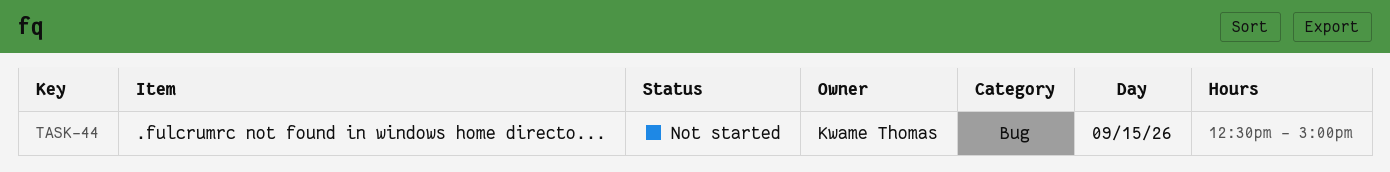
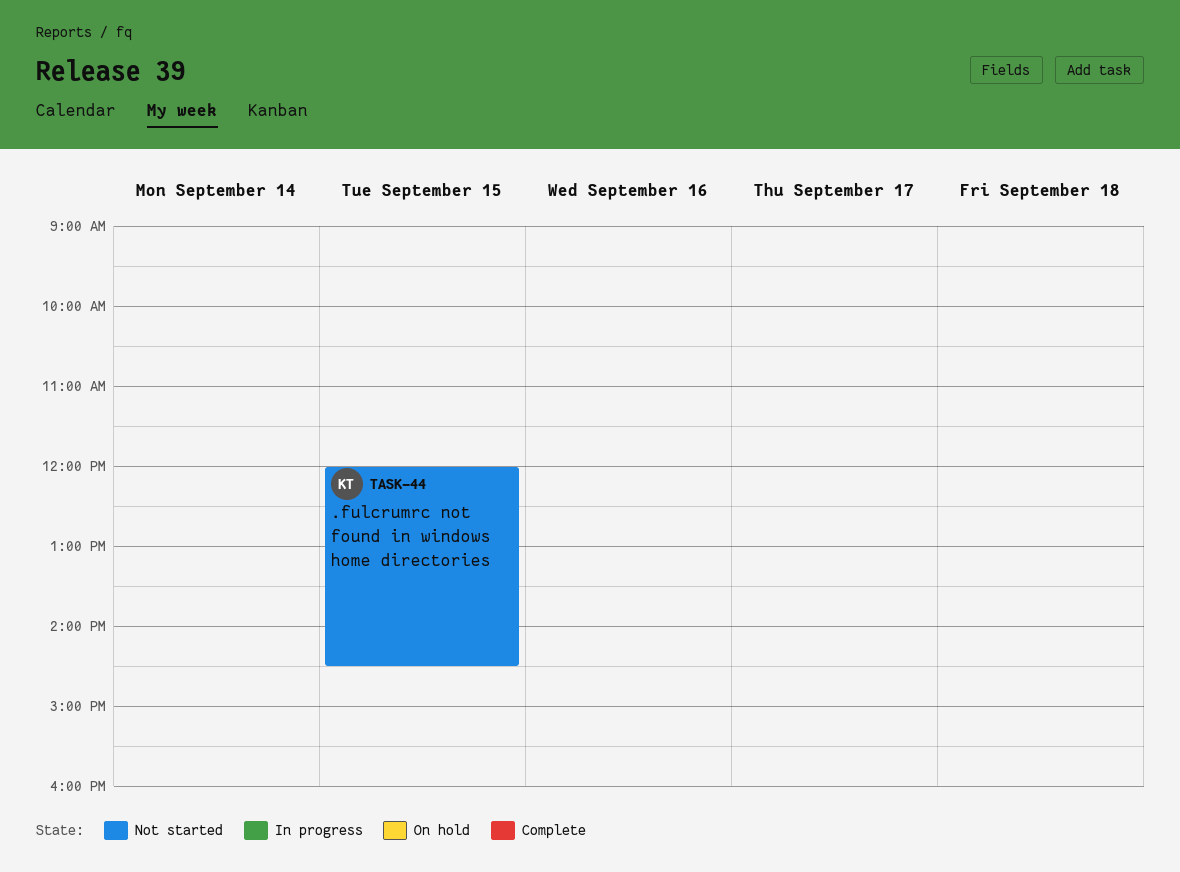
TASK-44, begins: 12:30 -> 12:00
TASK-44, ends: 15:00 -> 14:30

